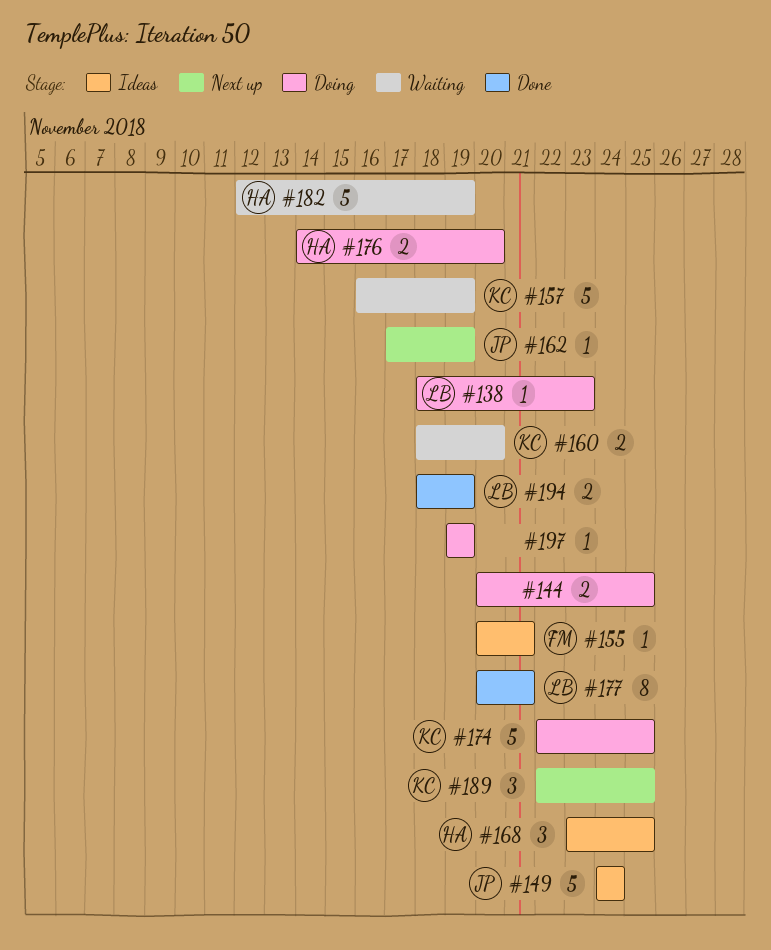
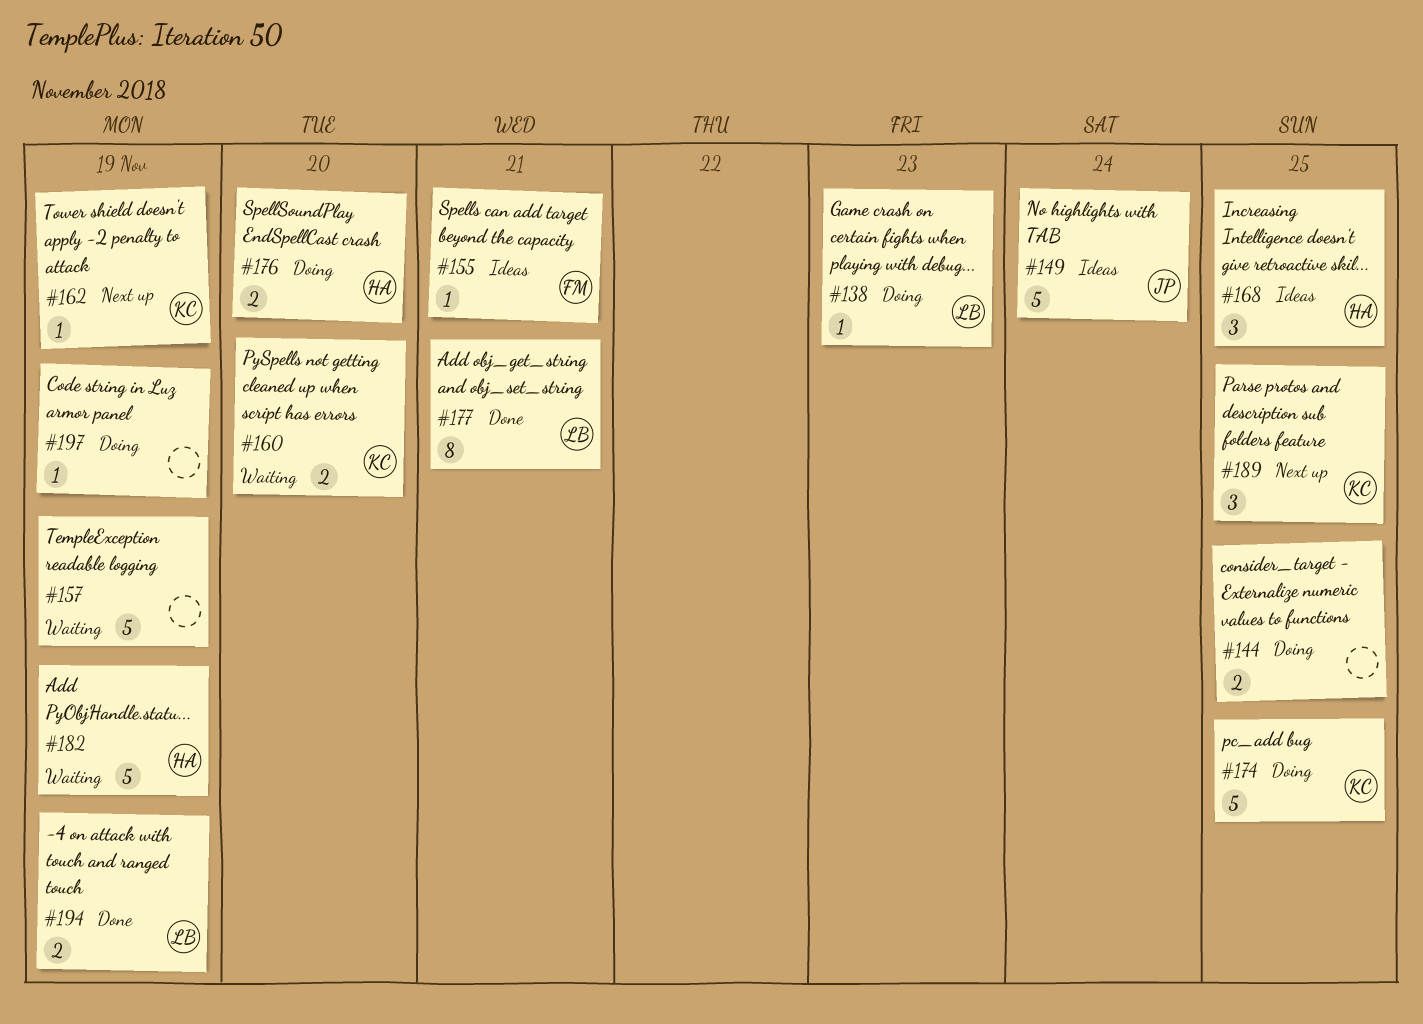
#157, owner: KC -> none
#162, owner: JP -> KC

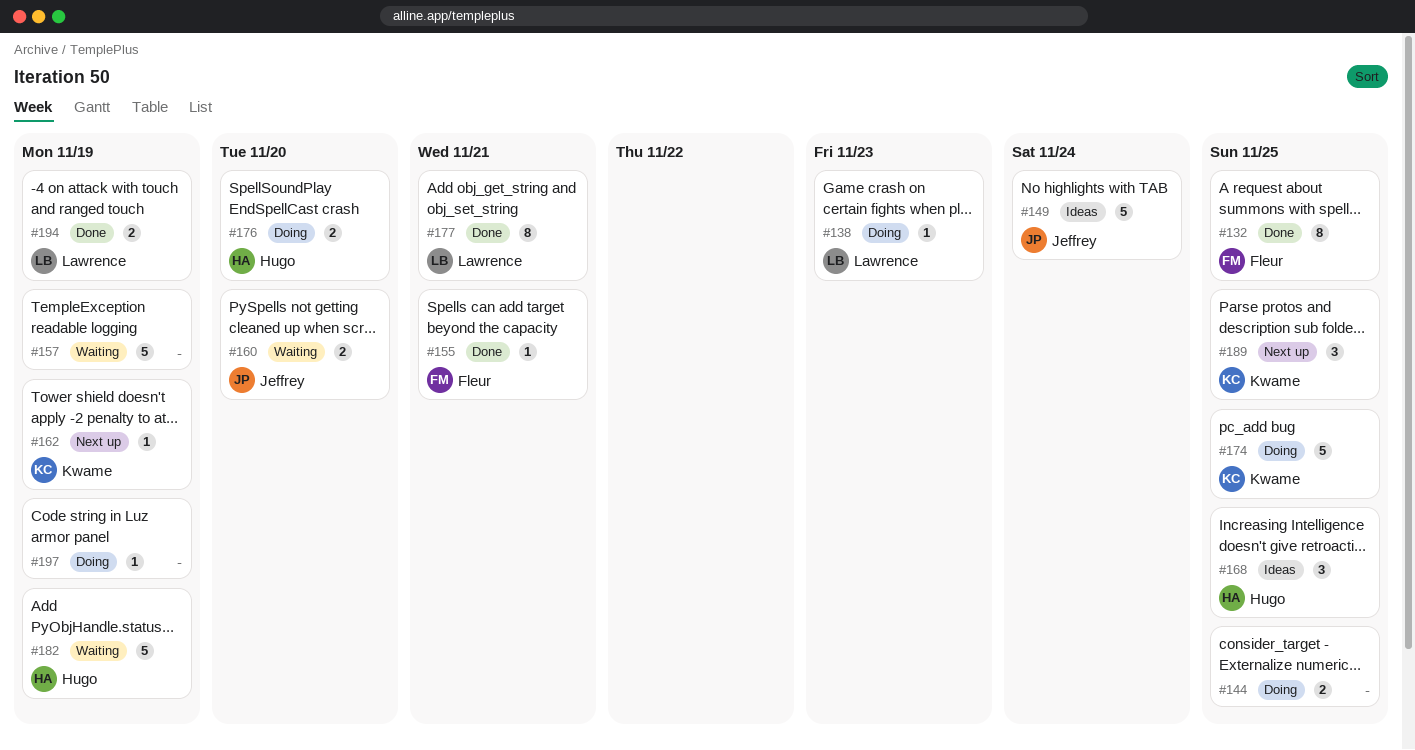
#132: none -> present
#155, status: Ideas -> Done
#160, owner: Kwame -> Jeffrey

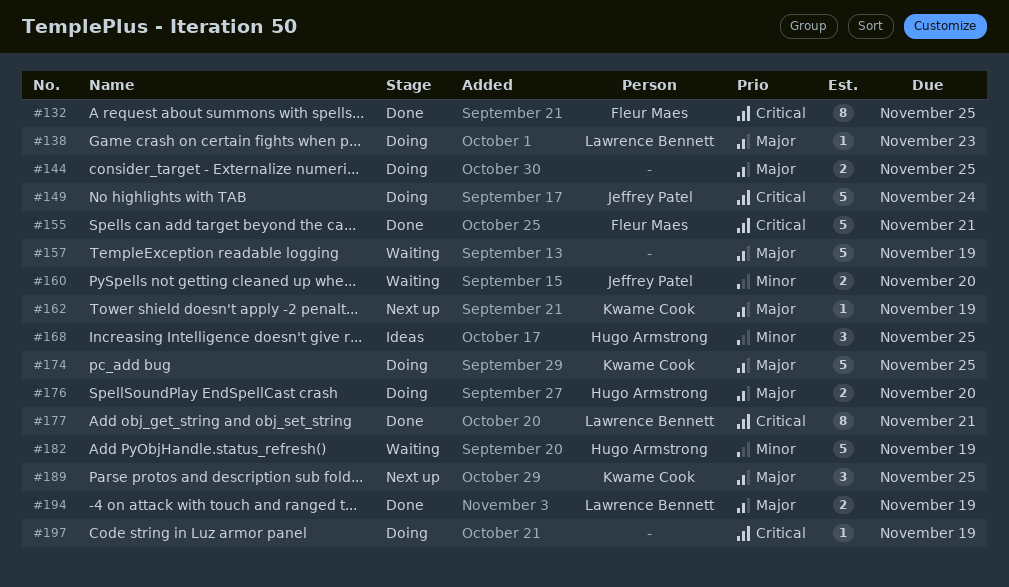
#149, status: Ideas -> Doing
#155, estimate: 1 -> 5

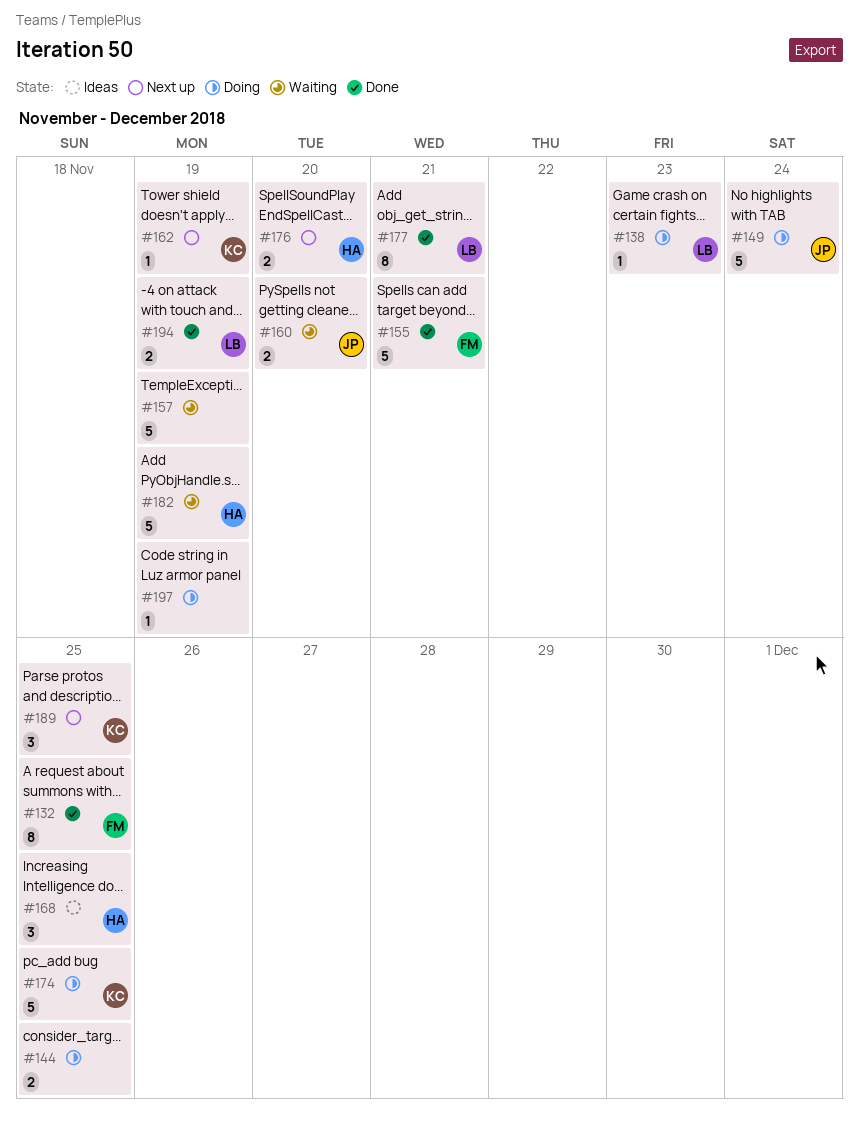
#176, status: Doing -> Next up

